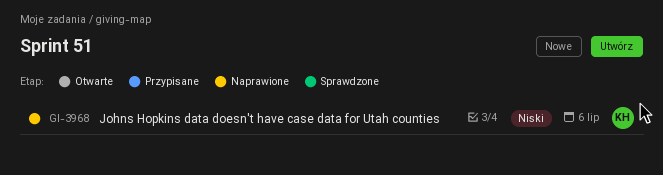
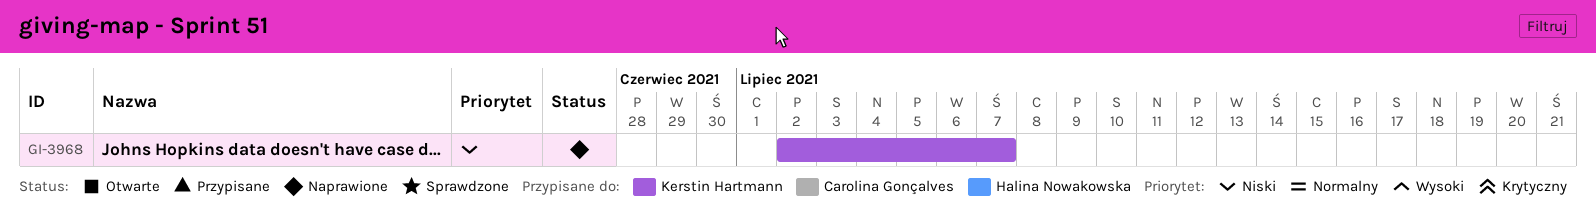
GI-3968, due: Jul 6 -> Jul 7

